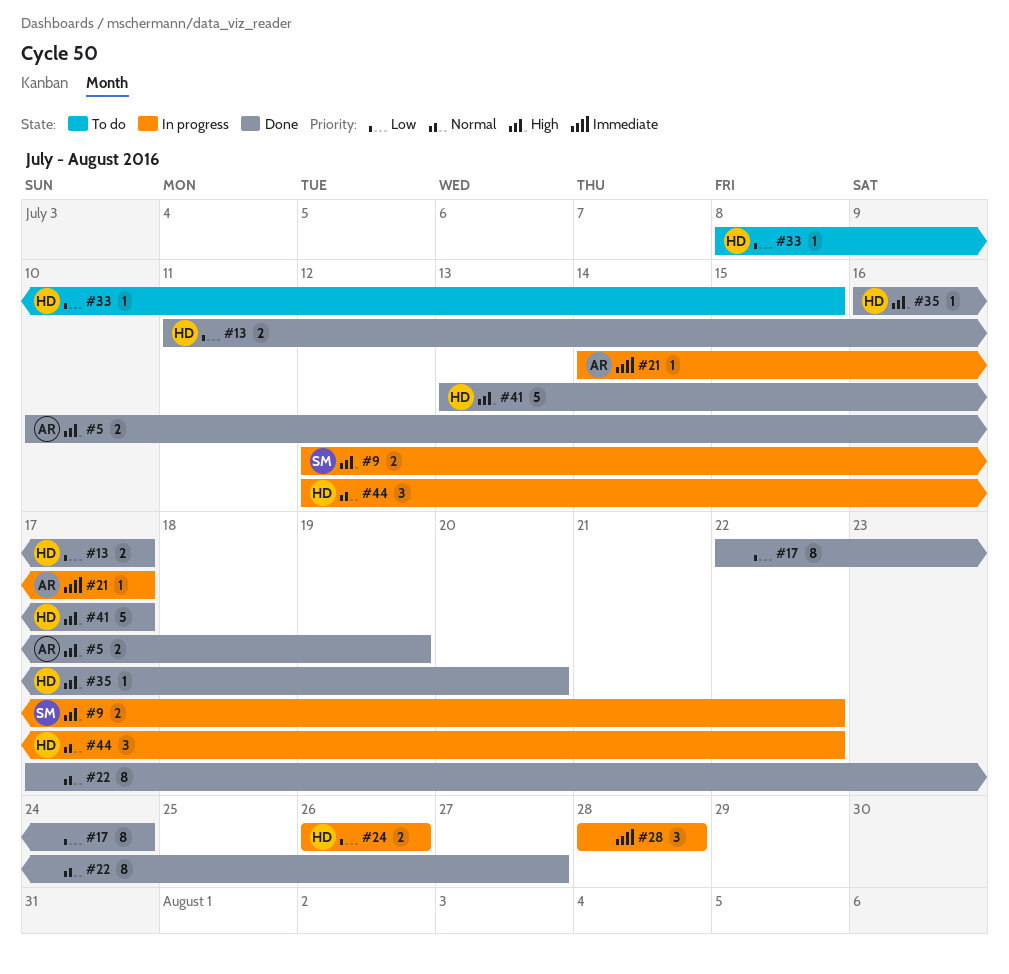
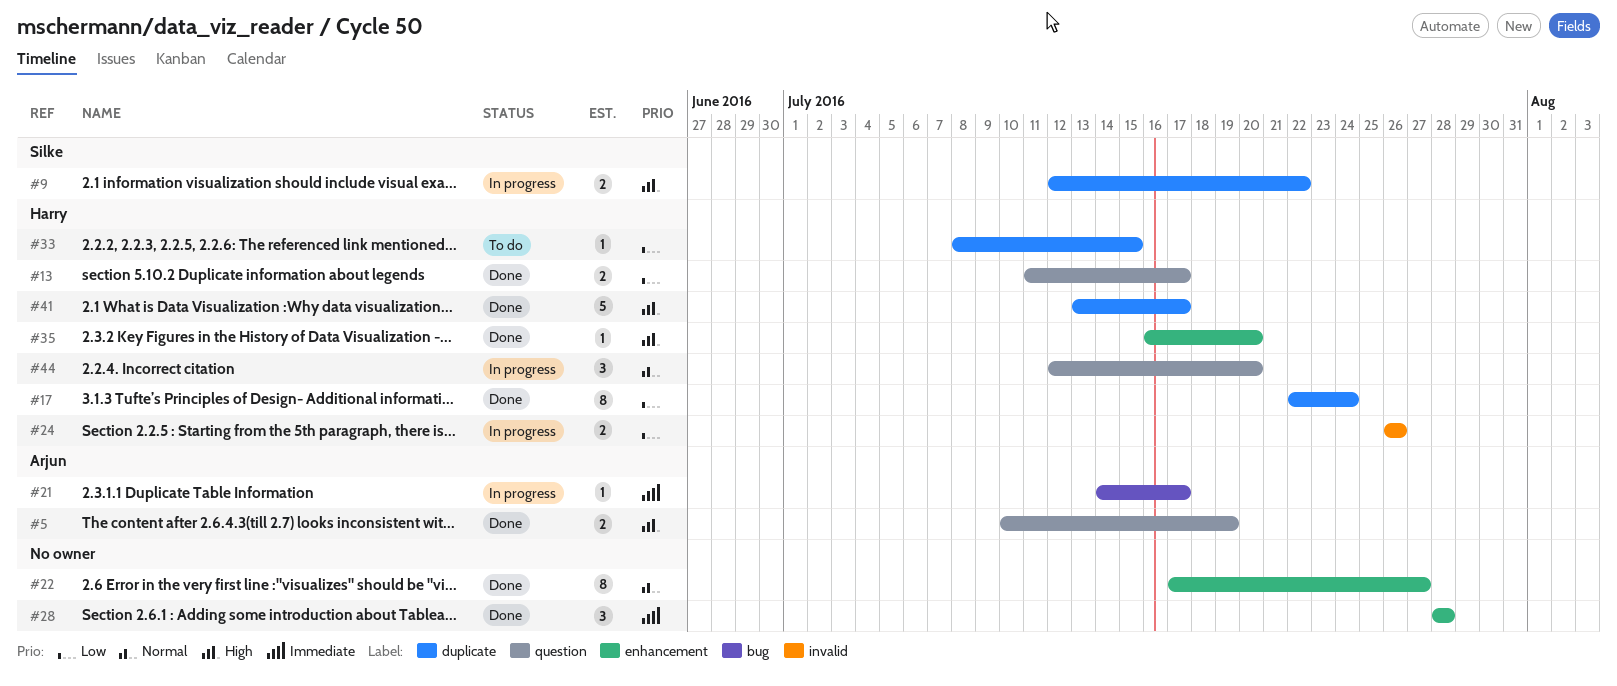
#17, owner: none -> Harry
#28, status: In progress -> Done
#44, due: Jul 22 -> Jul 20

